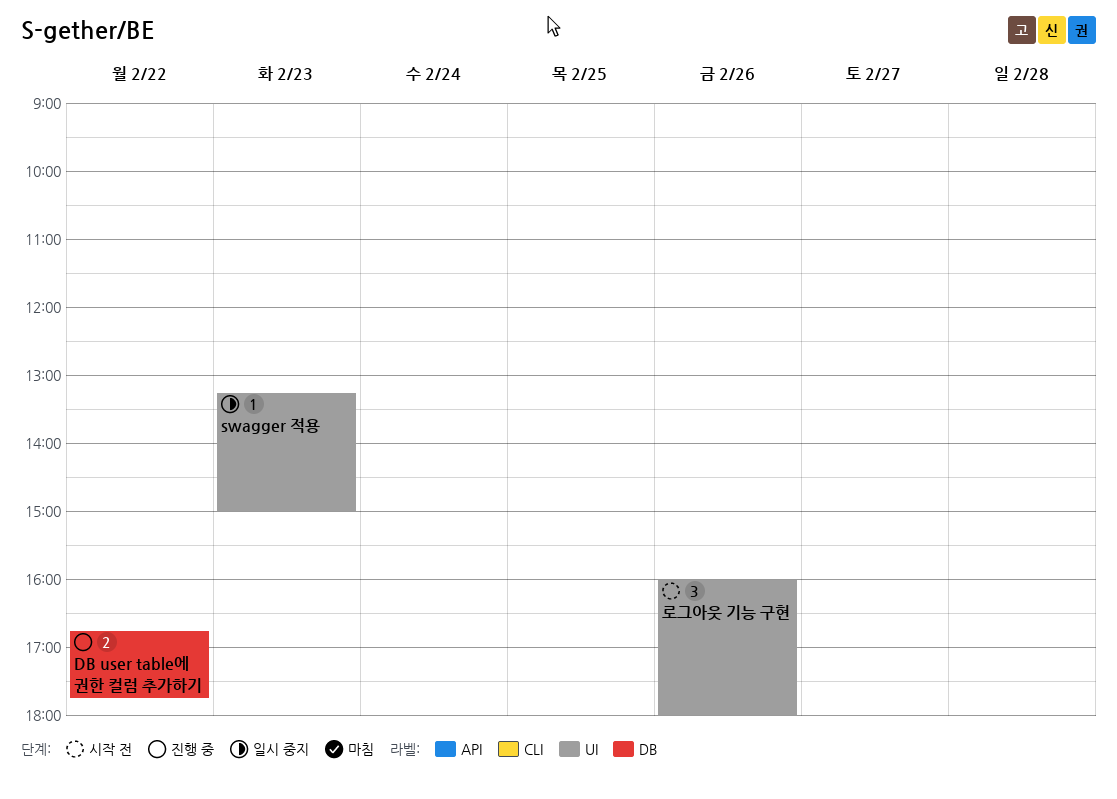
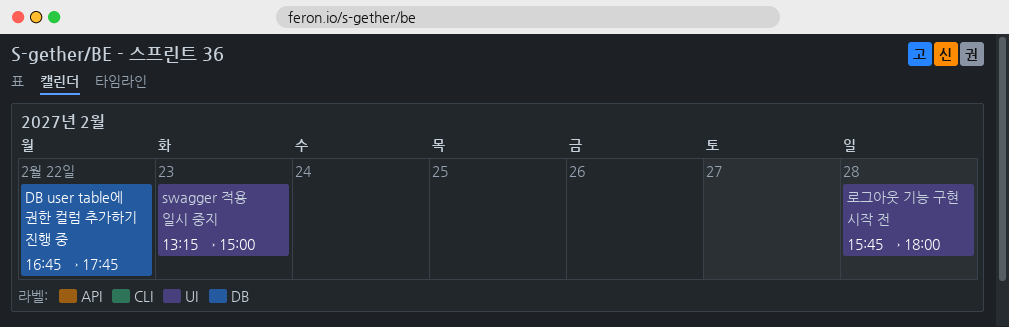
로그아웃 기능 구현, day: Feb 26 -> Feb 28
로그아웃 기능 구현, begins: 16:00 -> 15:45

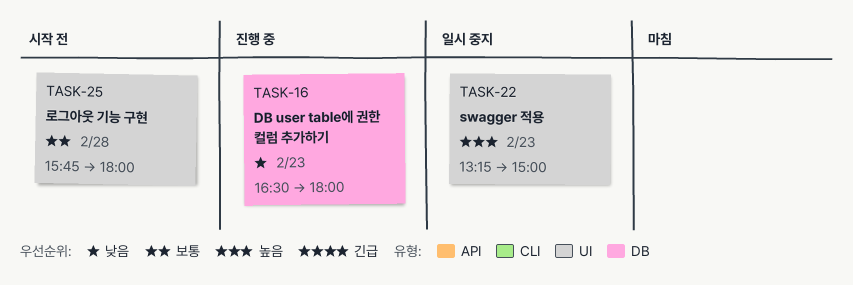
DB user table에 권한 컬럼 추가하기, day: Feb 22 -> Feb 23
DB user table에 권한 컬럼 추가하기, begins: 16:45 -> 16:30
DB user table에 권한 컬럼 추가하기, ends: 17:45 -> 18:00

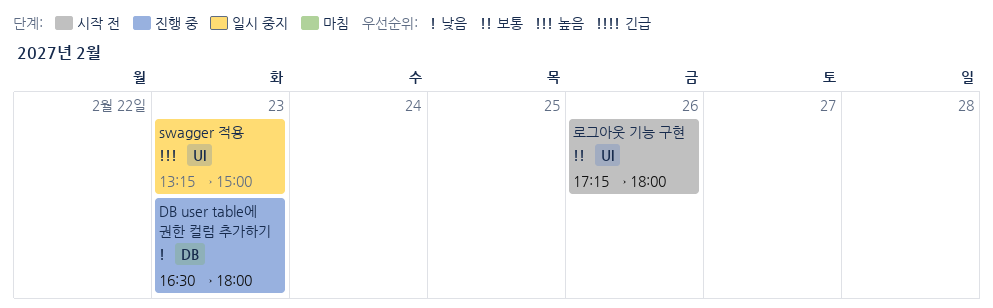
로그아웃 기능 구현, day: Feb 28 -> Feb 26
로그아웃 기능 구현, begins: 15:45 -> 17:15

